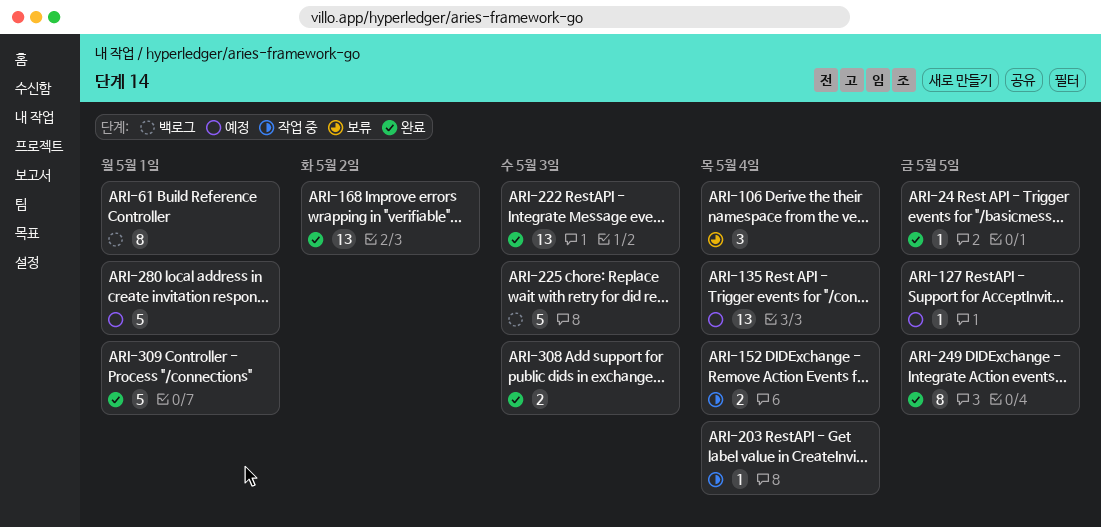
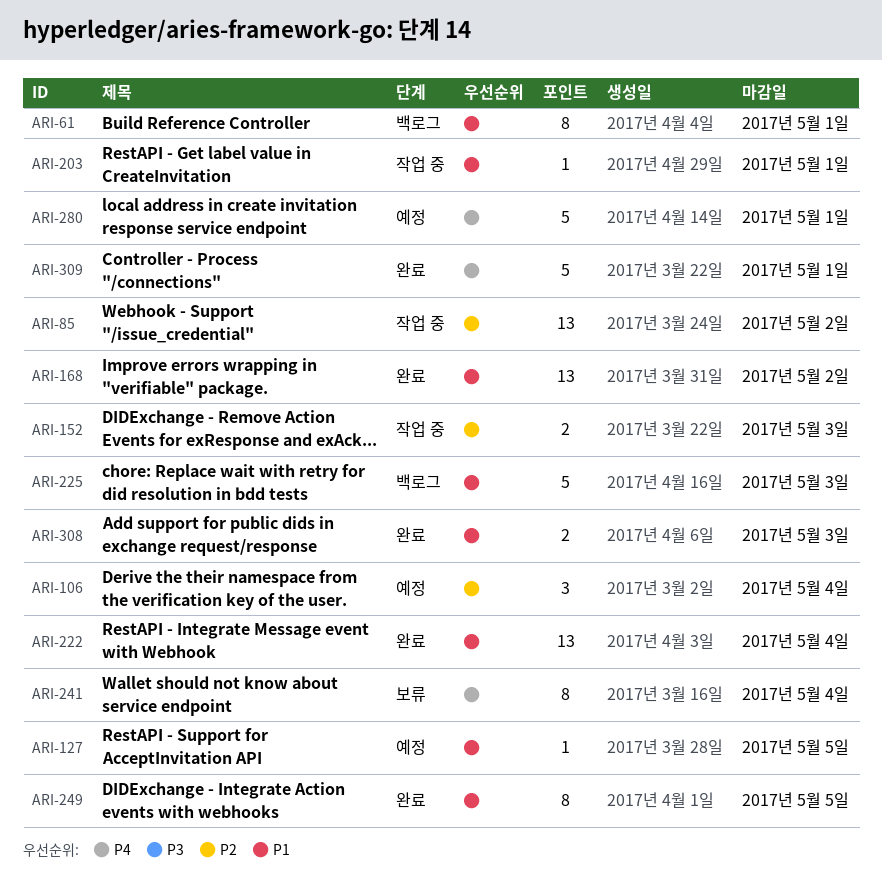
ARI-24: present -> none
ARI-85: none -> present
ARI-106, status: 보류 -> 예정
ARI-135: present -> none
ARI-152, due: May 4 -> May 3
ARI-203, due: May 4 -> May 1
ARI-222, due: May 3 -> May 4
ARI-241: none -> present

